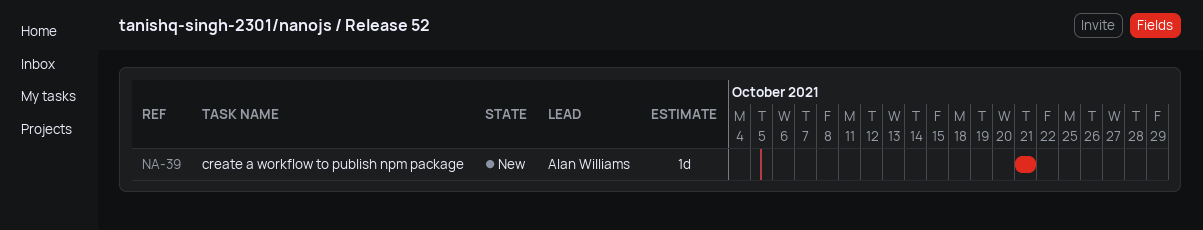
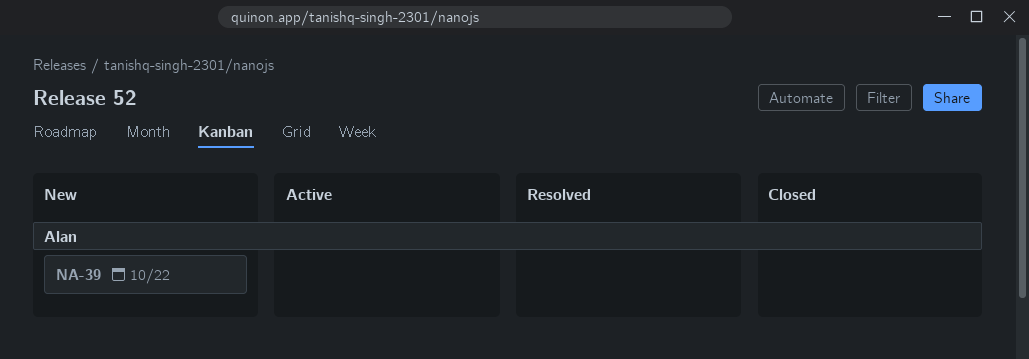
NA-39, due: Oct 21 -> Oct 22

